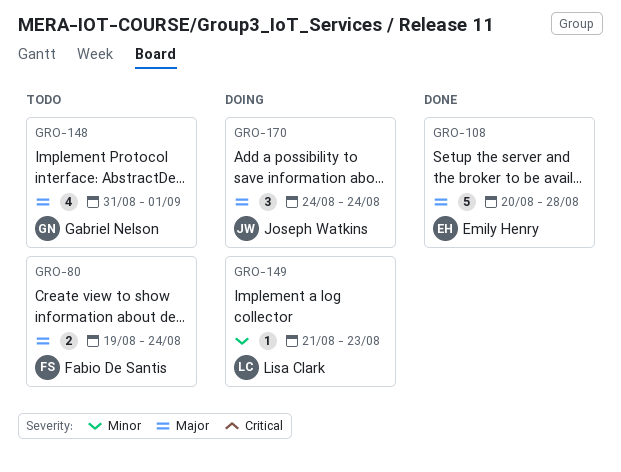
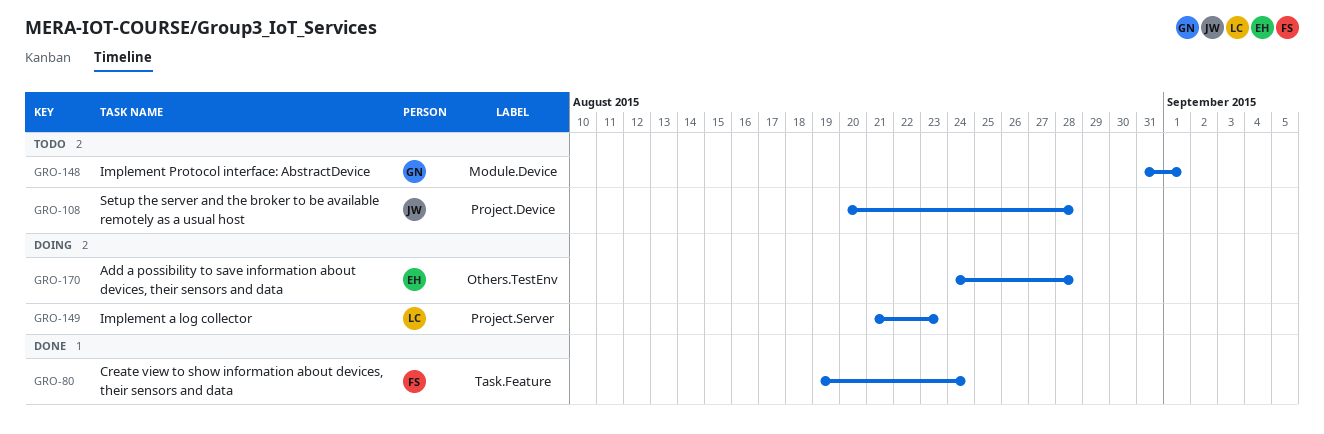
GRO-80, status: Todo -> Done
GRO-108, status: Done -> Todo
GRO-108, owner: Emily Henry -> Joseph Watkins
GRO-170, owner: Joseph Watkins -> Emily Henry
GRO-170, due: Aug 24 -> Aug 28

